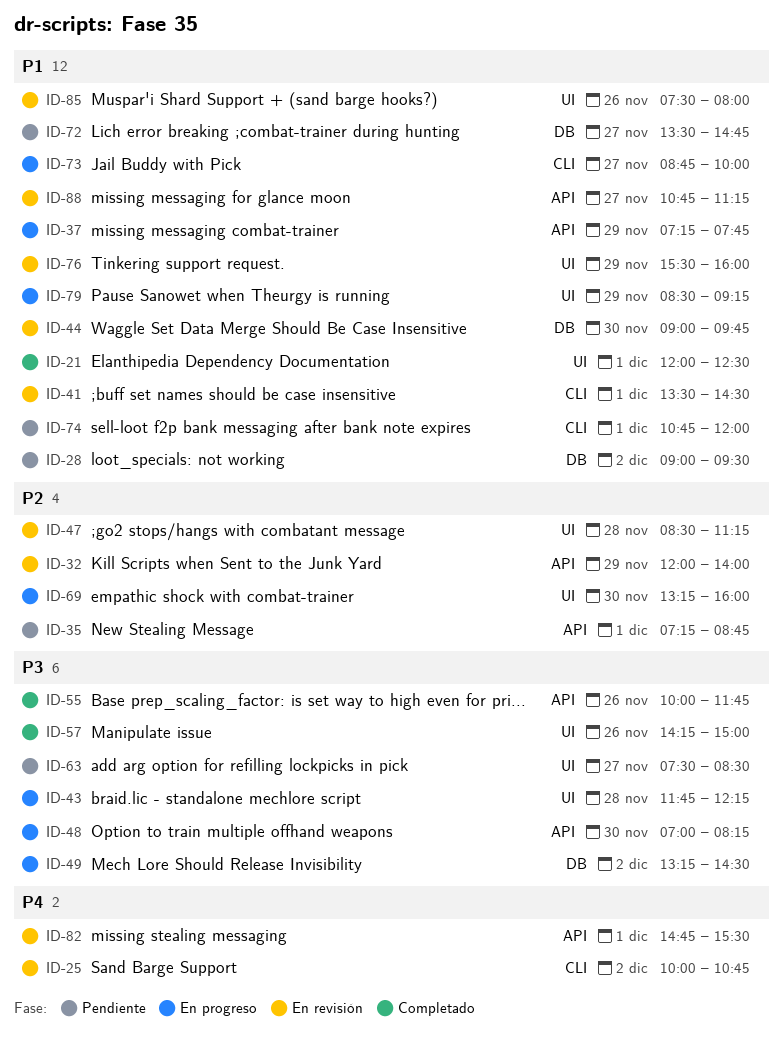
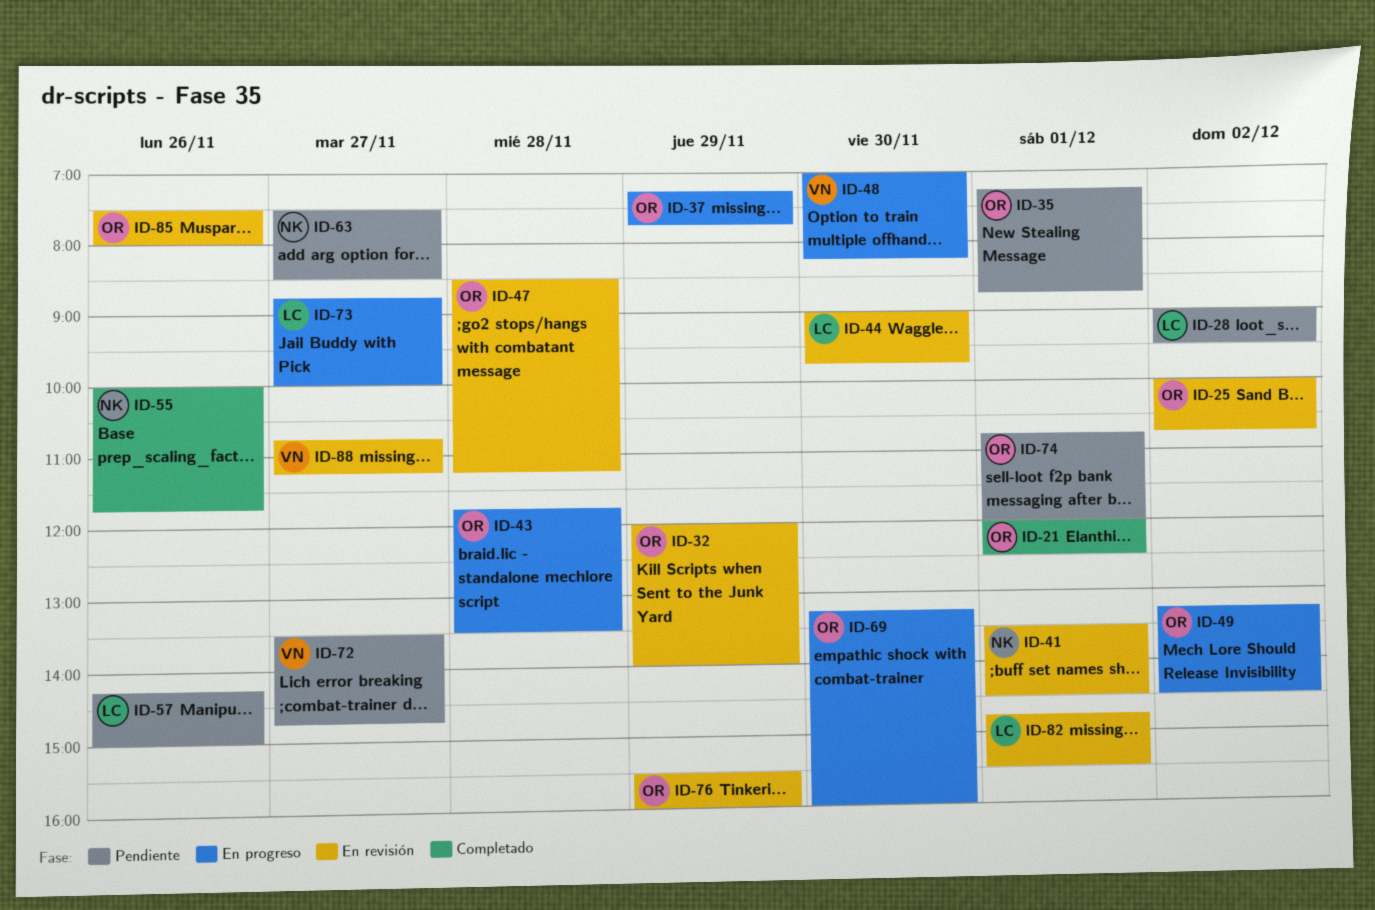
ID-43, ends: 12:15 -> 13:30
ID-57, status: Completado -> Pendiente
ID-79: present -> none

